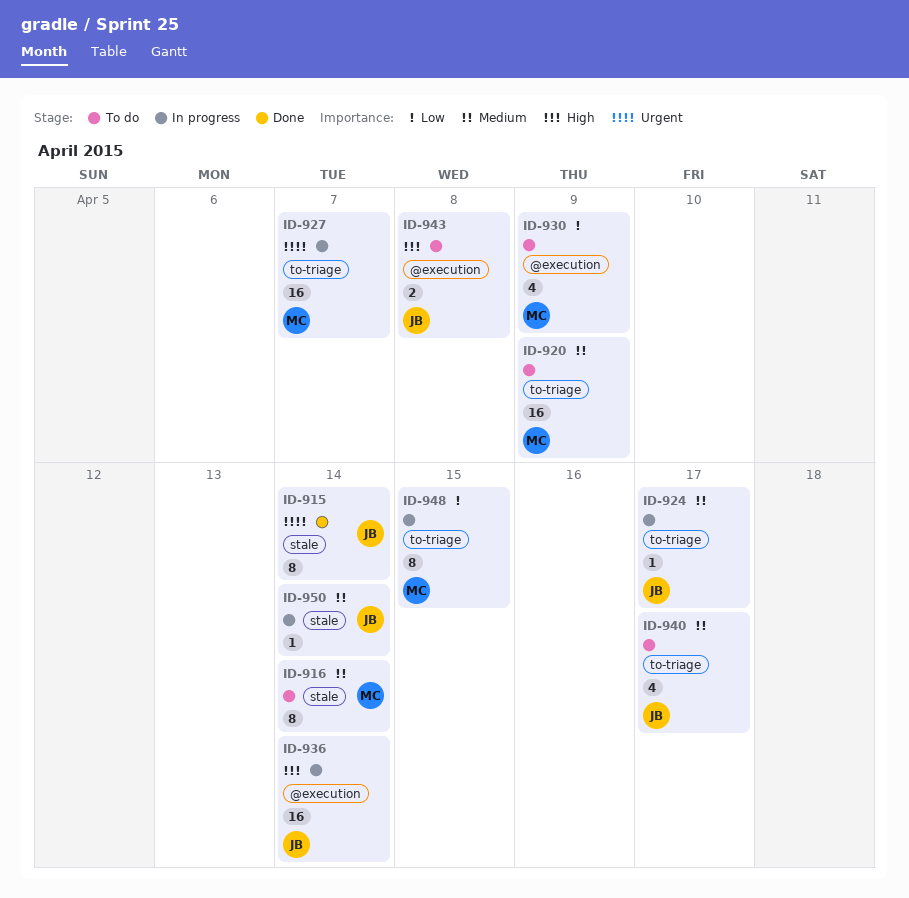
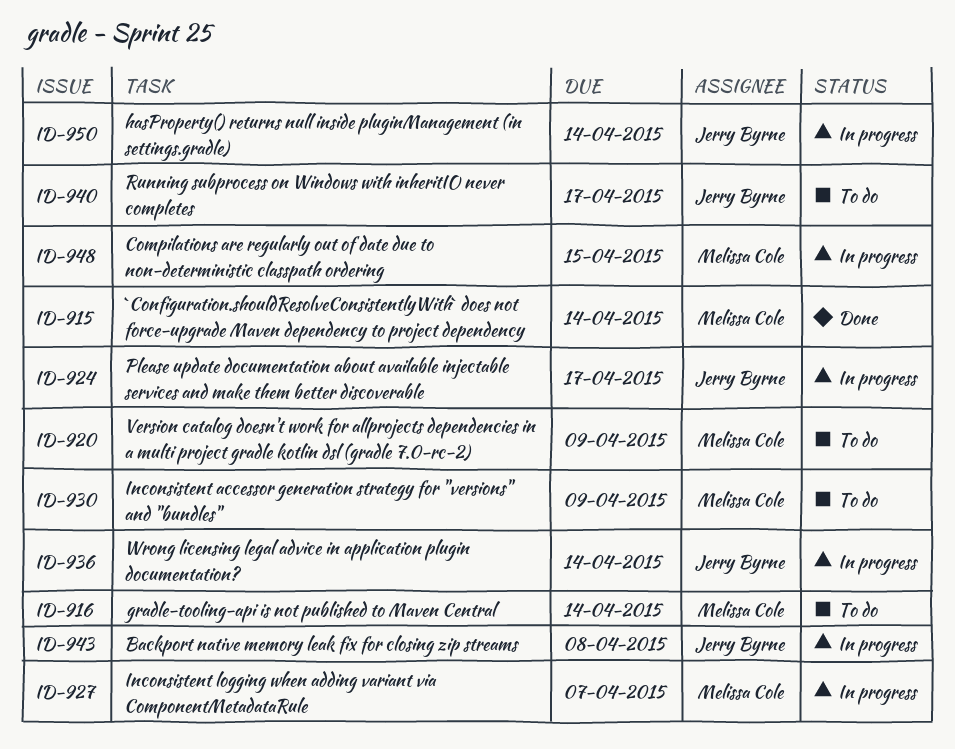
ID-915, owner: Jerry Byrne -> Melissa Cole
ID-943, status: To do -> In progress

